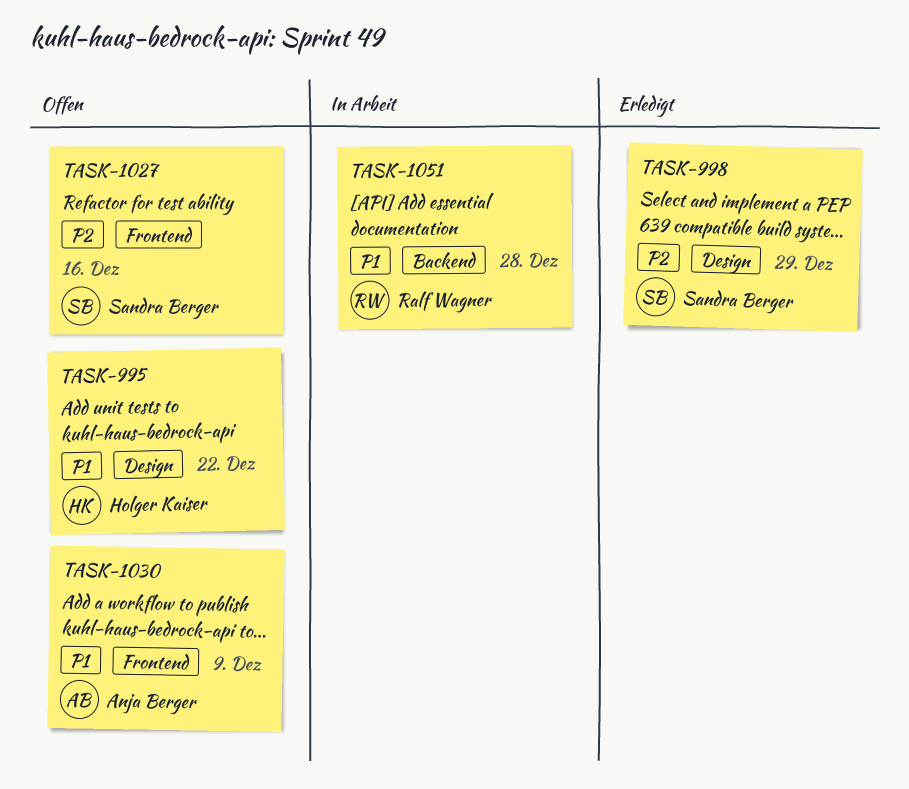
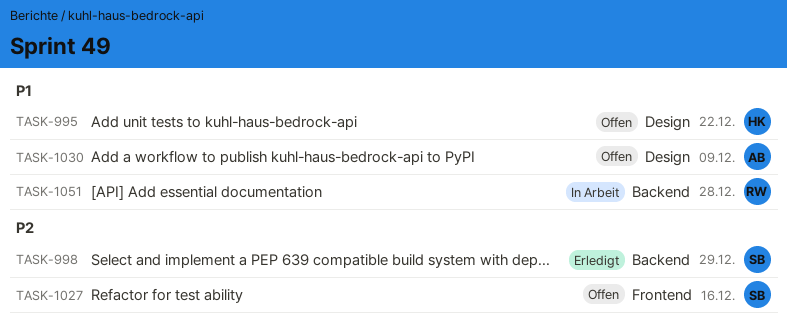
TASK-998, label: Design -> Backend
TASK-1030, label: Frontend -> Design

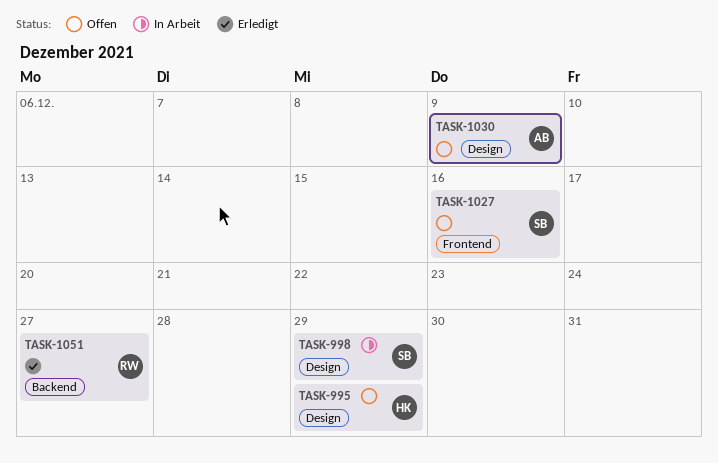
TASK-995, due: Dec 22 -> Dec 29
TASK-998, status: Erledigt -> In Arbeit
TASK-998, label: Backend -> Design
TASK-1051, status: In Arbeit -> Erledigt
TASK-1051, due: Dec 28 -> Dec 27

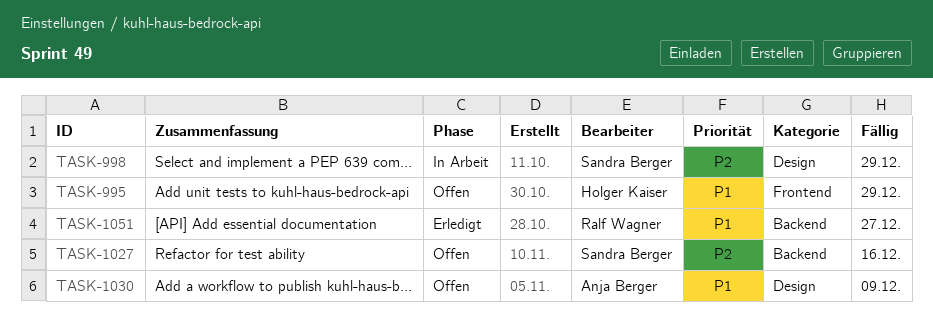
TASK-995, label: Design -> Frontend
TASK-1027, label: Frontend -> Backend

